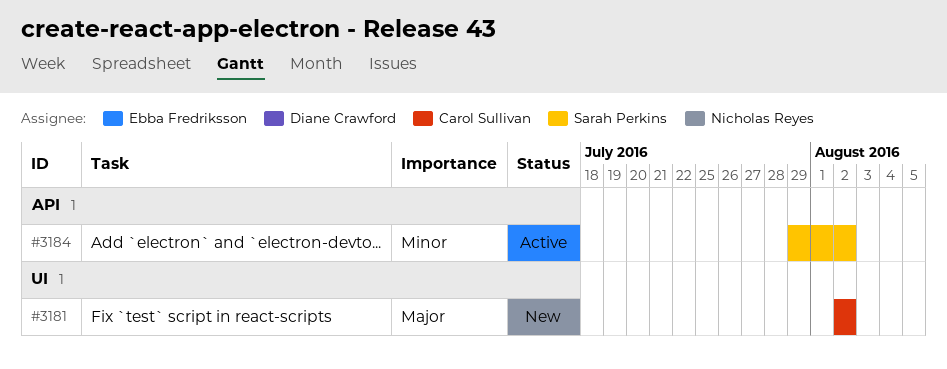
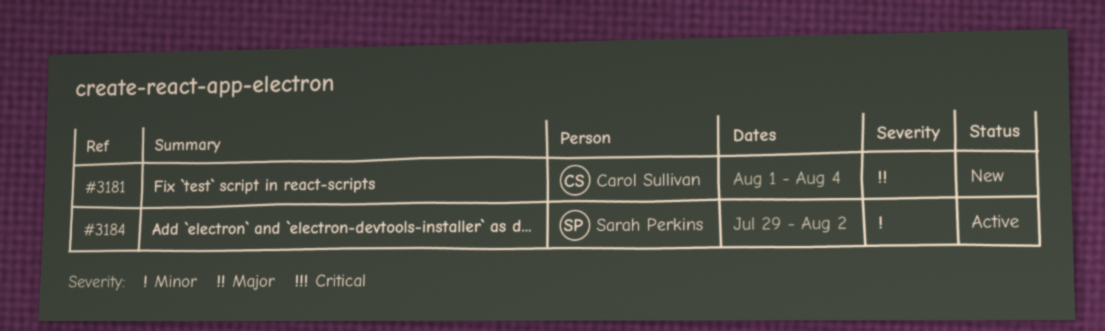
#3181, start: Aug 2 -> Aug 1
#3181, due: Aug 2 -> Aug 4

